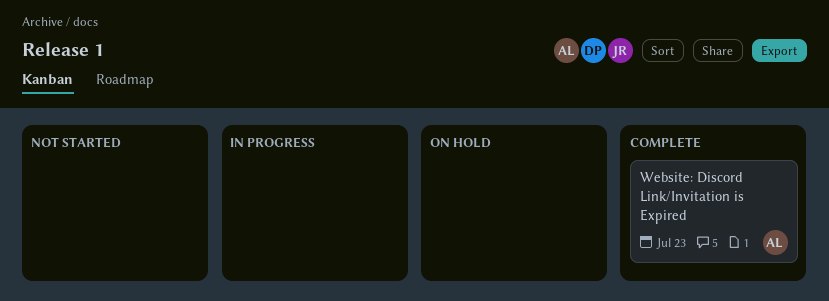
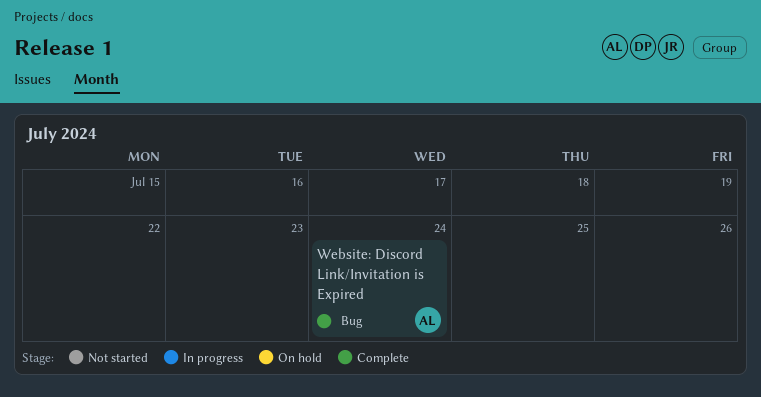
Website: Discord Link/Invitation is Expired, due: Jul 23 -> Jul 24

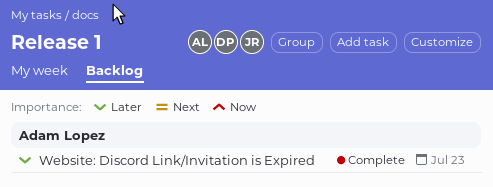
Website: Discord Link/Invitation is Expired, due: Jul 24 -> Jul 23

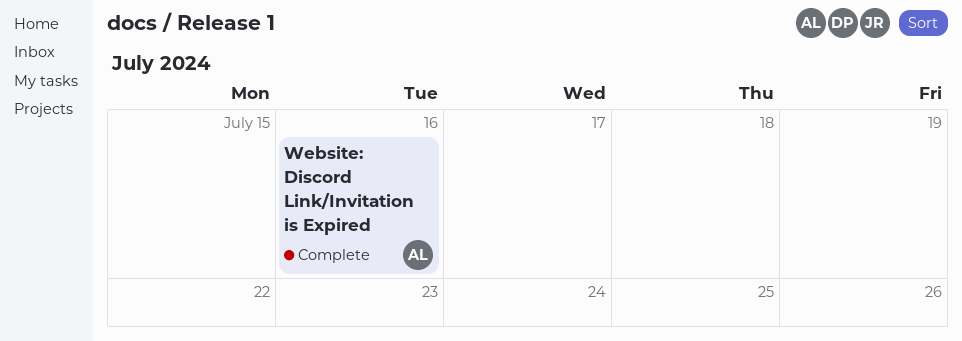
Website: Discord Link/Invitation is Expired, due: Jul 23 -> Jul 16

